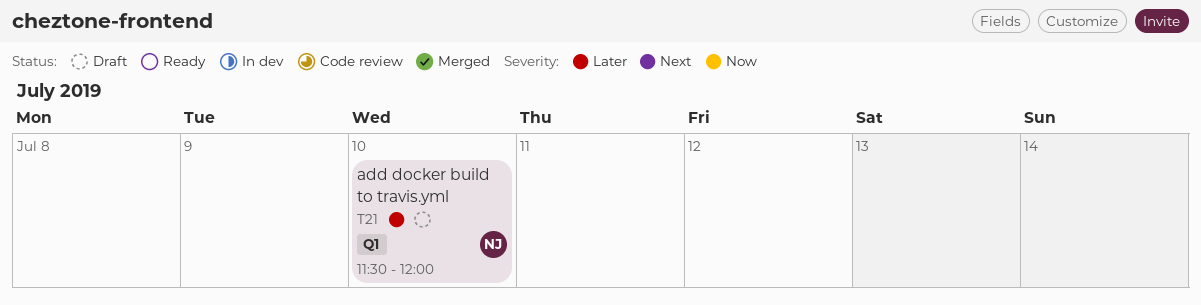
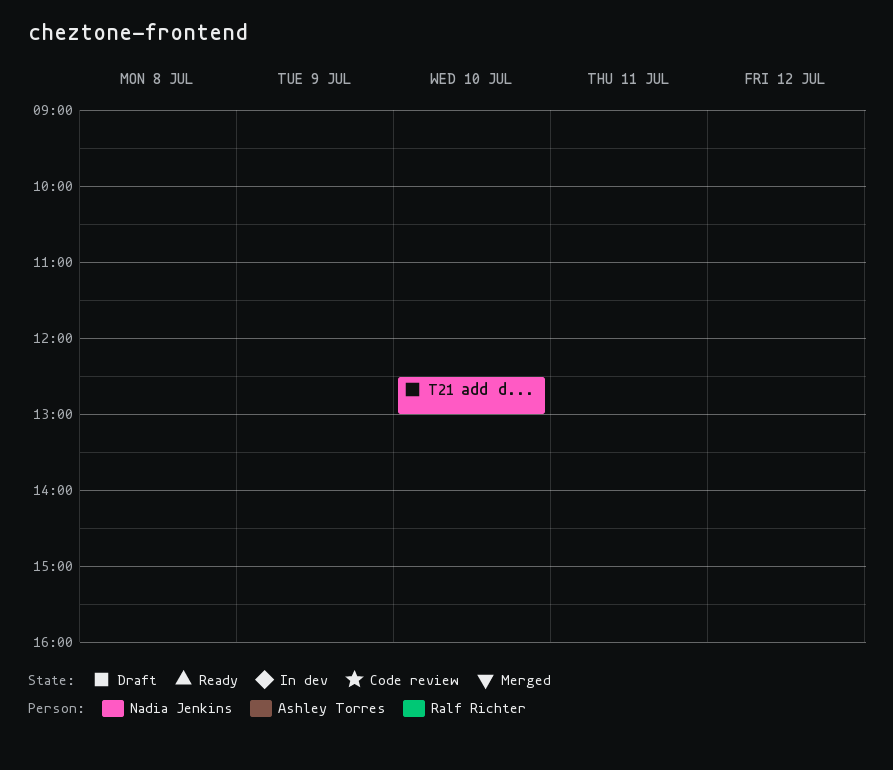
T21, begins: 11:30 -> 12:30
T21, ends: 12:00 -> 13:00

